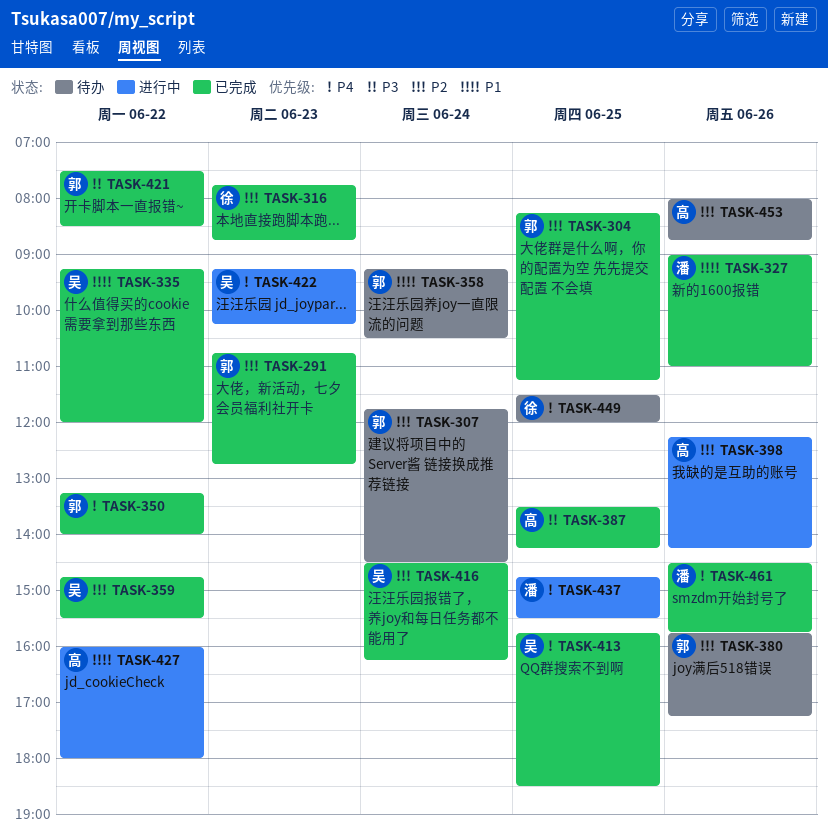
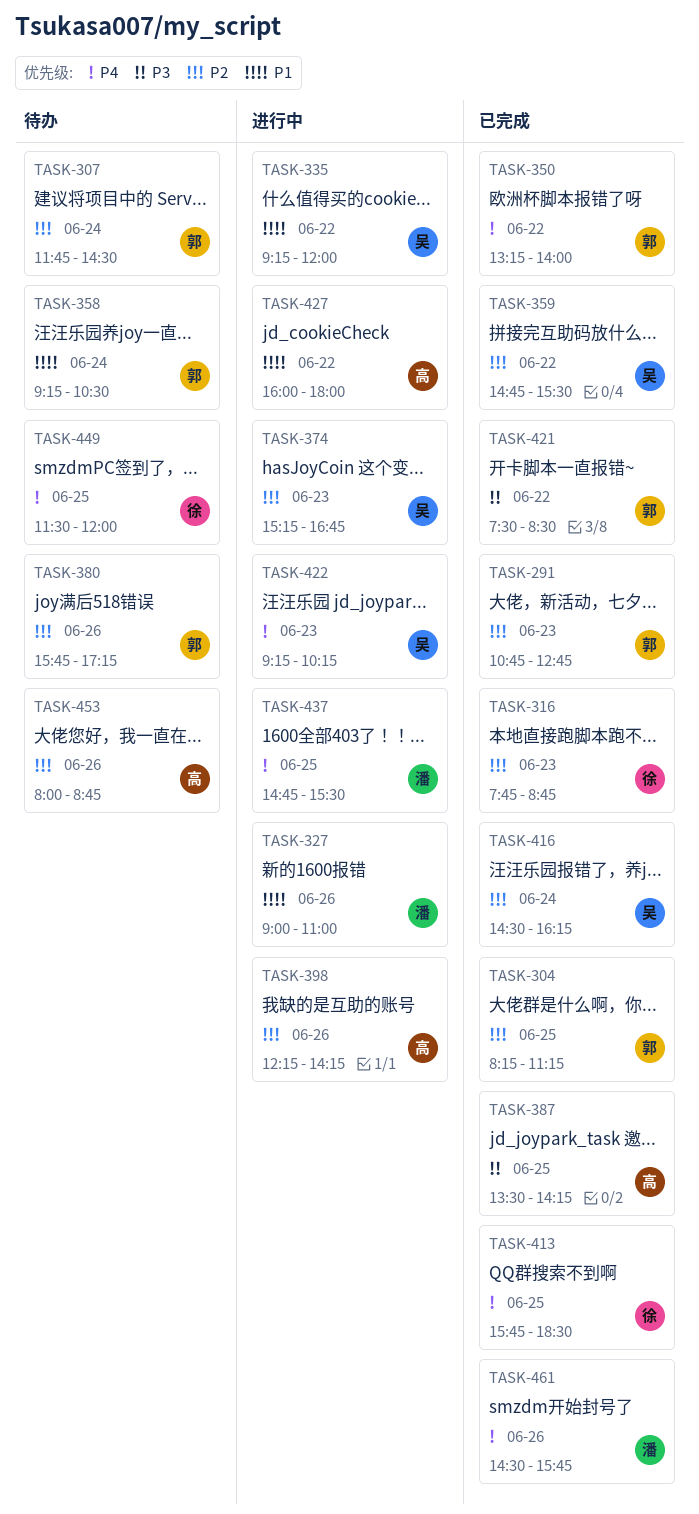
TASK-327, status: 已完成 -> 进行中
TASK-335, status: 已完成 -> 进行中
TASK-374: none -> present
TASK-413, owner: 吴 -> 徐

